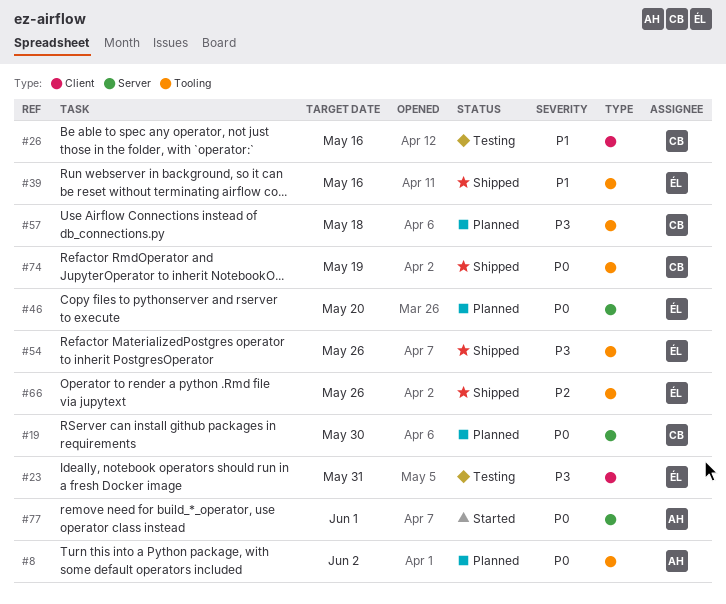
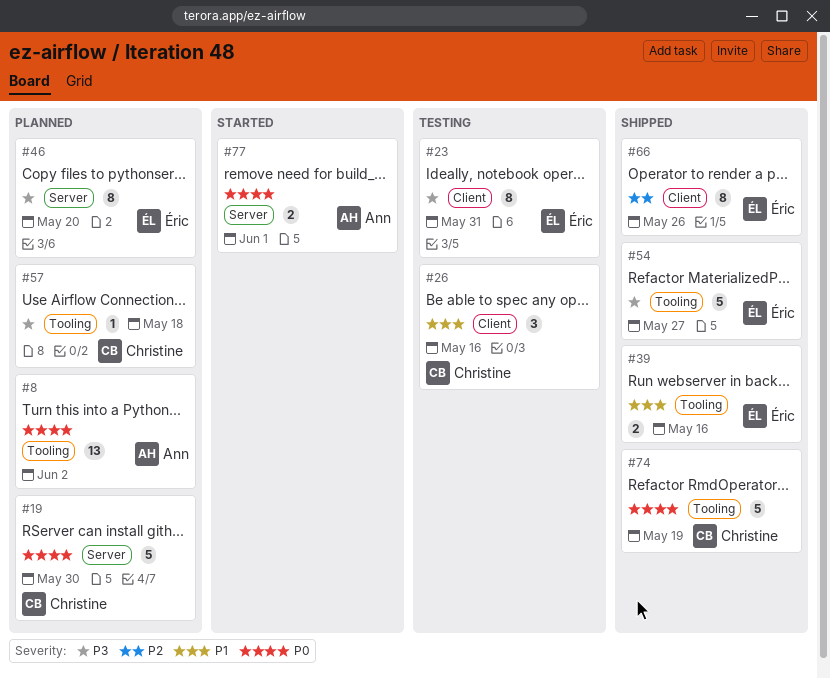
#46, priority: P0 -> P3
#54, due: May 26 -> May 27
#66, label: Tooling -> Client

